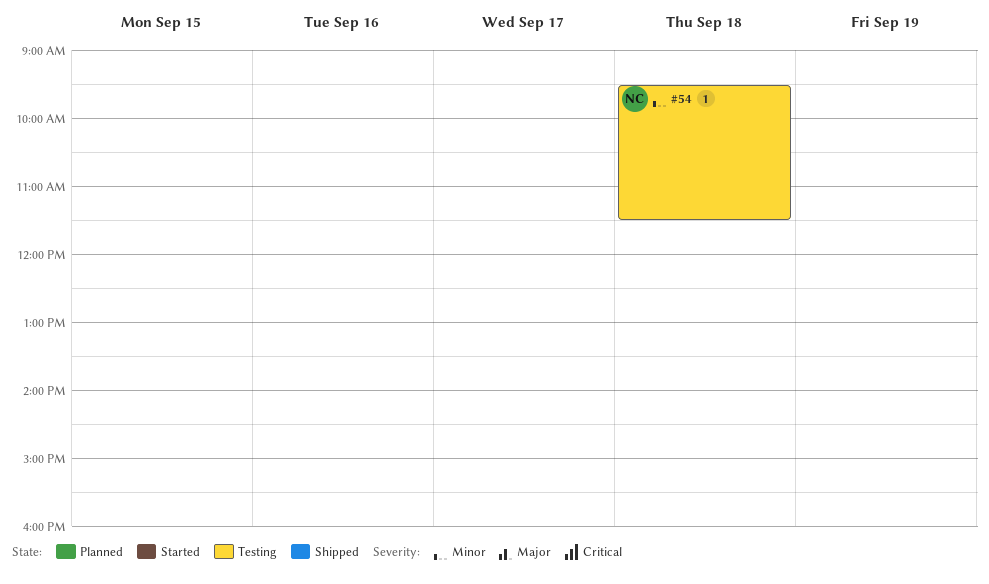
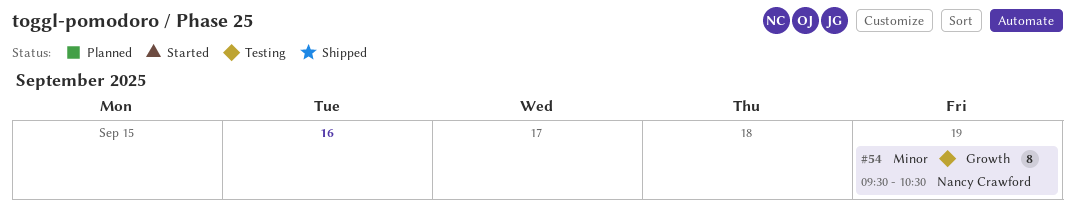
#54, estimate: 1 -> 8
#54, day: Sep 18 -> Sep 19
#54, ends: 11:30 -> 10:30

